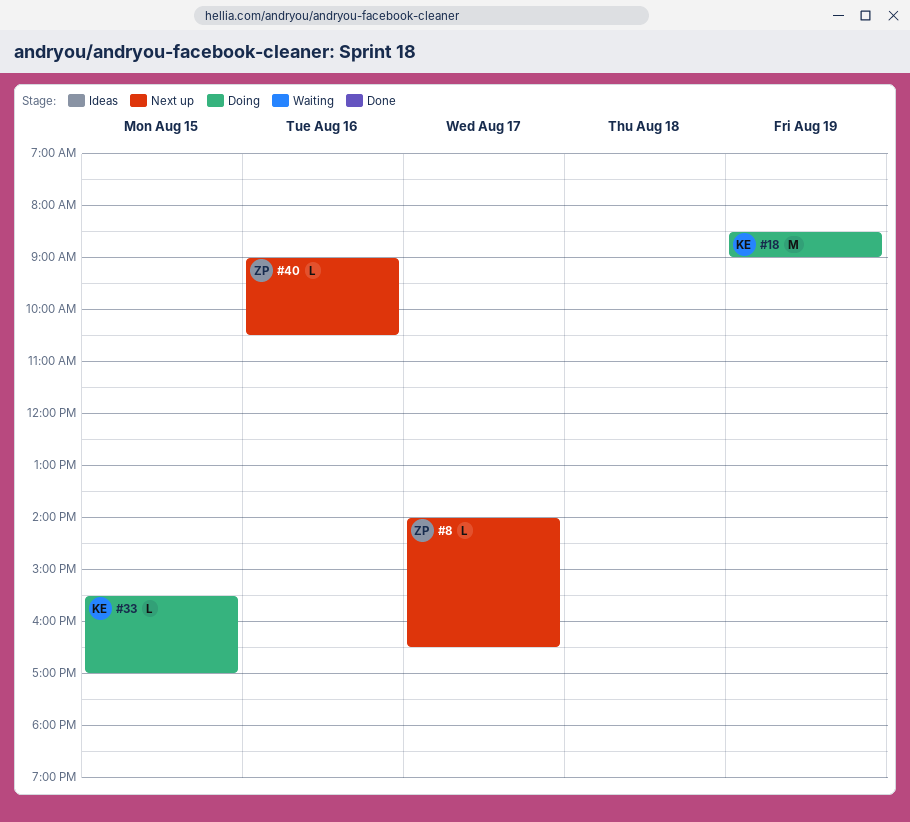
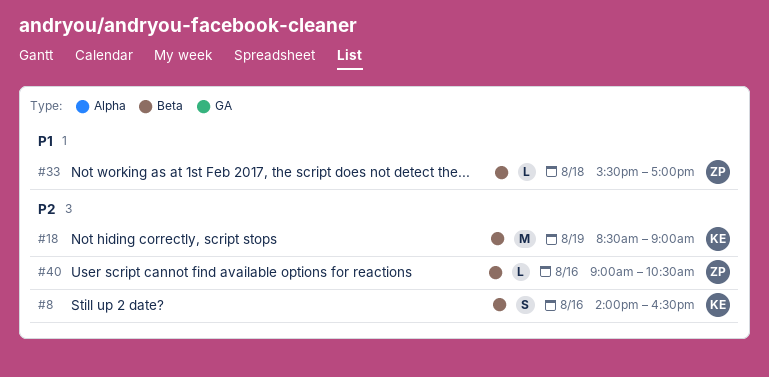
#8, owner: ZP -> KE
#8, estimate: L -> S
#8, day: Aug 17 -> Aug 16
#33, owner: KE -> ZP
#33, day: Aug 15 -> Aug 18

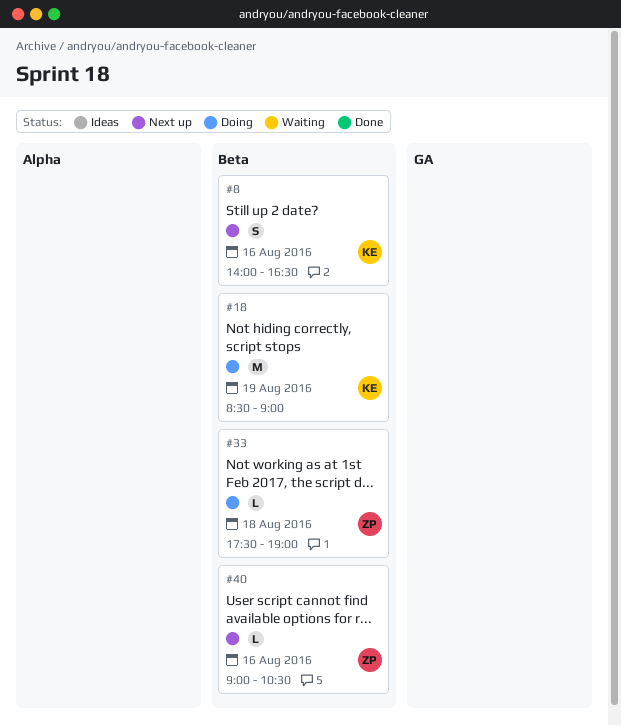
#33, begins: 15:30 -> 17:30
#33, ends: 17:00 -> 19:00

